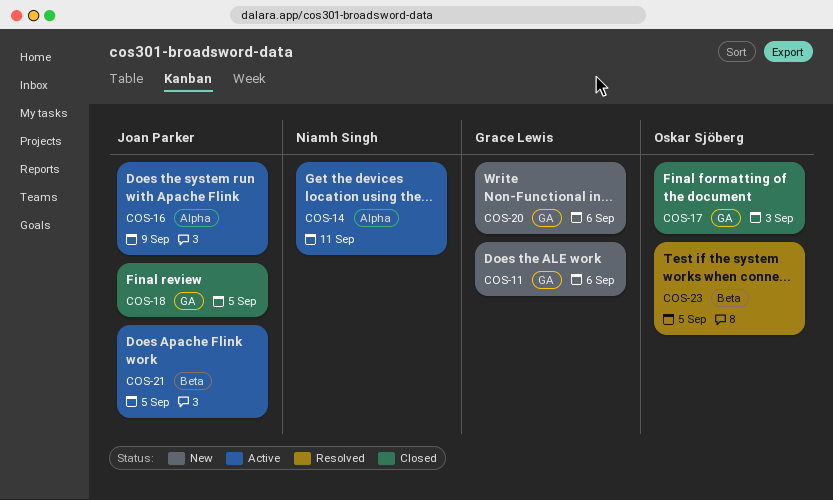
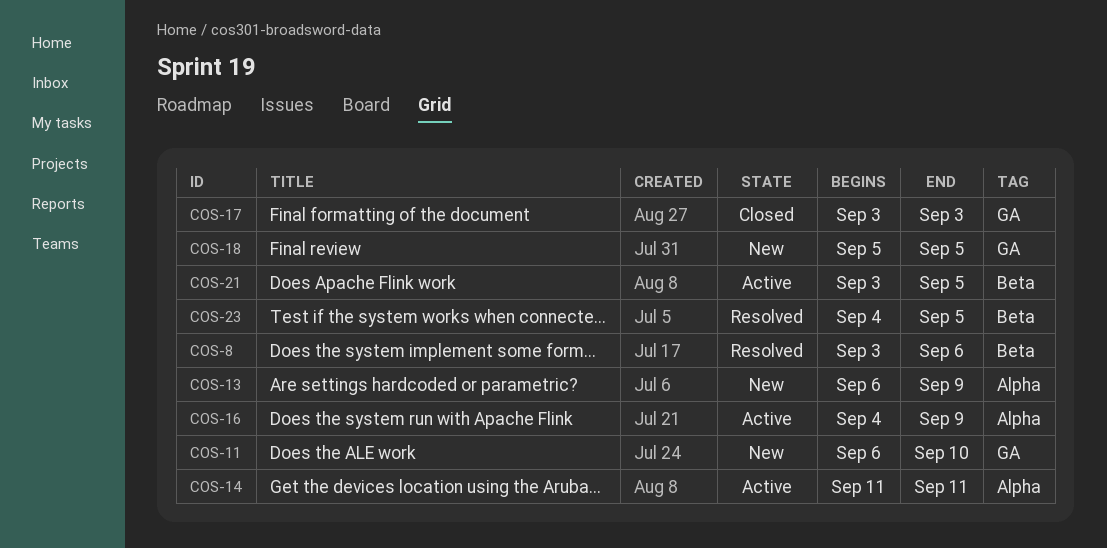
COS-8: none -> present
COS-11, due: Sep 6 -> Sep 10
COS-13: none -> present
COS-18, status: Closed -> New
COS-20: present -> none

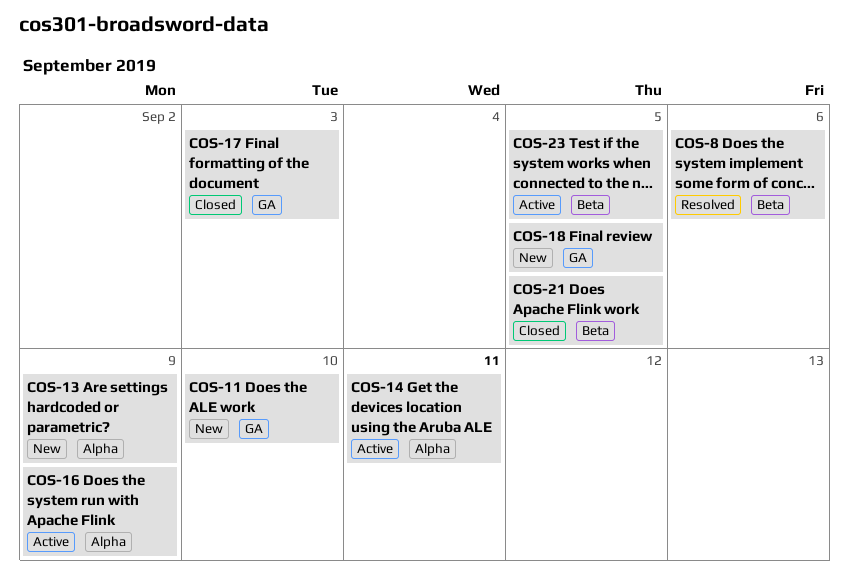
COS-21, status: Active -> Closed
COS-23, status: Resolved -> Active

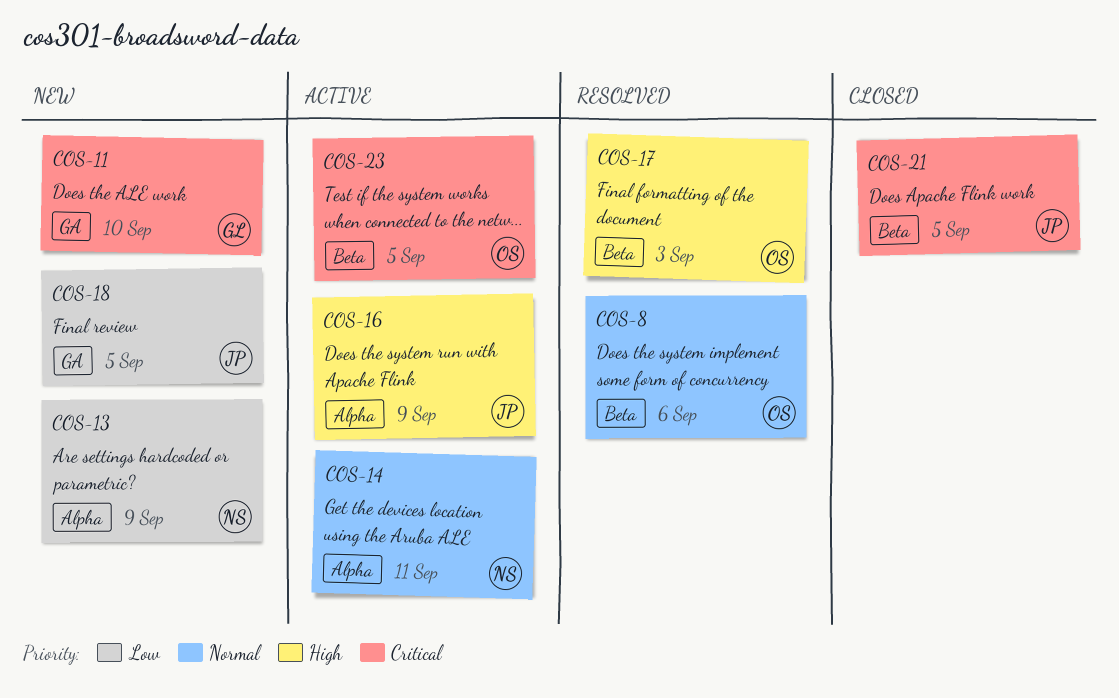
COS-17, status: Closed -> Resolved
COS-17, label: GA -> Beta

